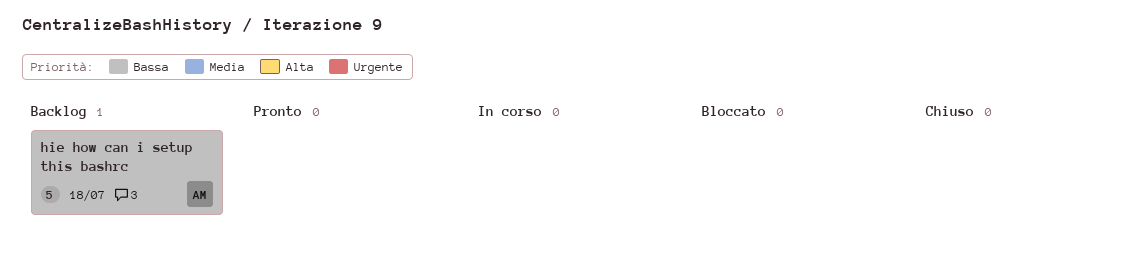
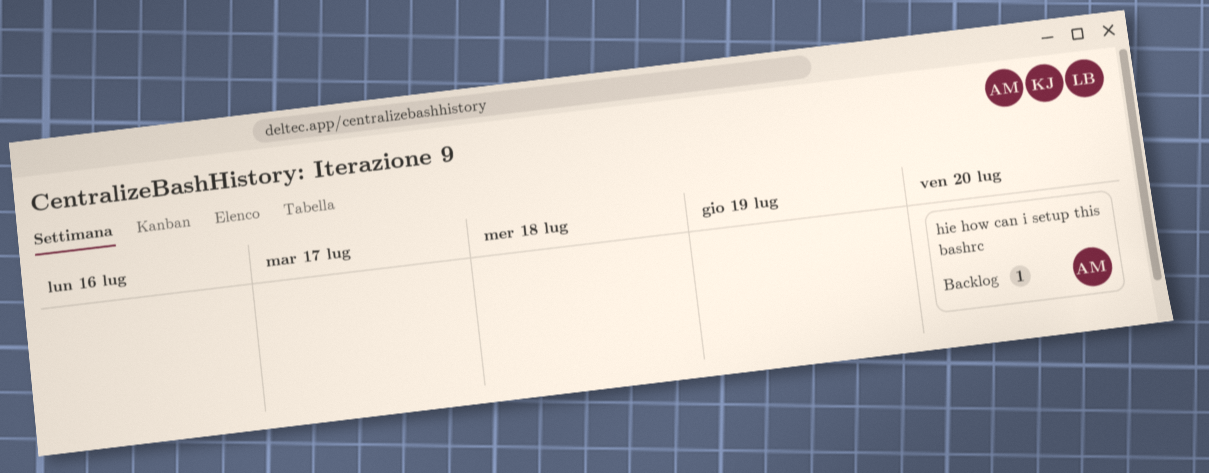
hie how can i setup this bashrc, estimate: 5 -> 1
hie how can i setup this bashrc, due: Jul 18 -> Jul 20

